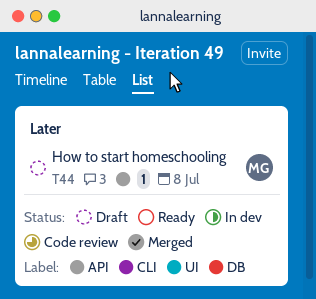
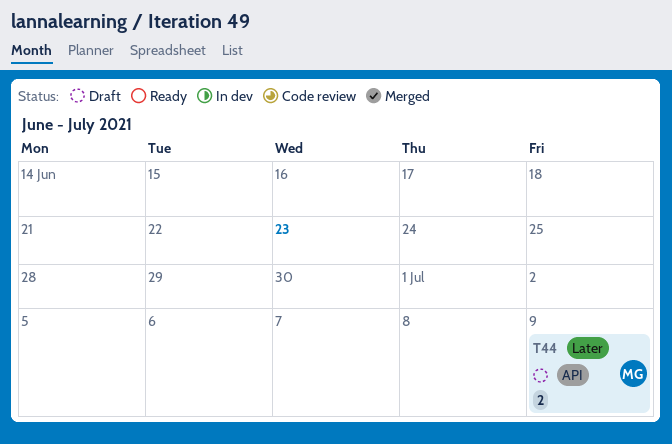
T44, estimate: 1 -> 2
T44, due: Jul 8 -> Jul 9

